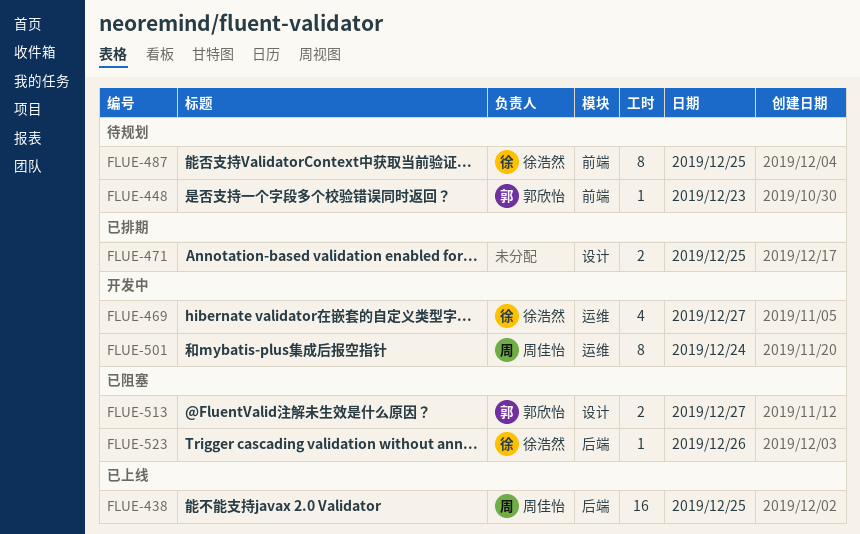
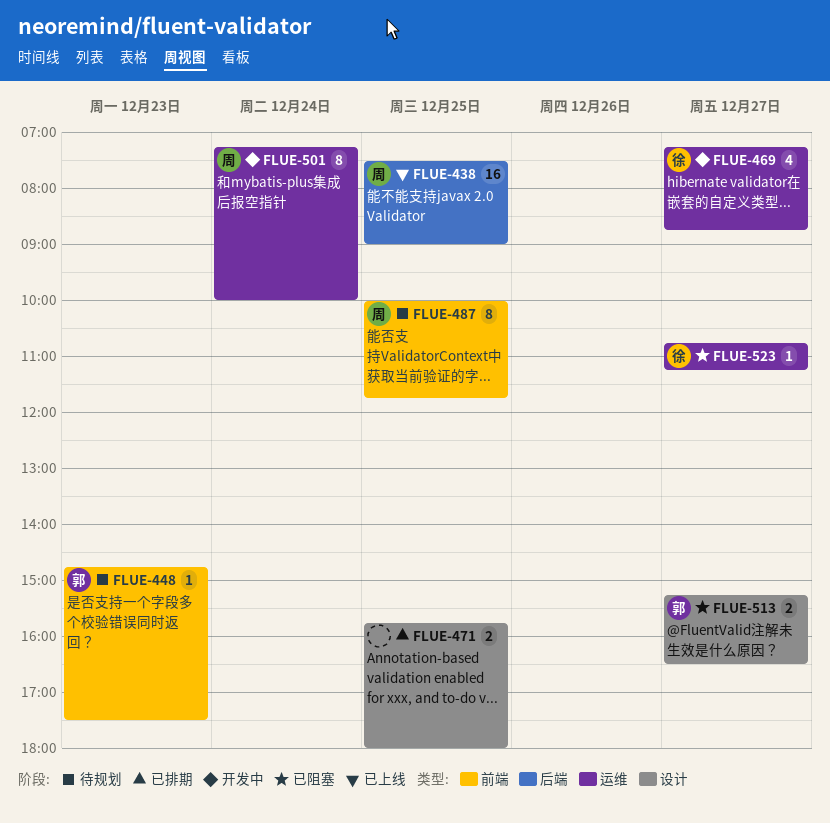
FLUE-487, owner: 徐浩然 -> 周佳怡
FLUE-523, label: 后端 -> 运维
FLUE-523, day: Dec 26 -> Dec 27

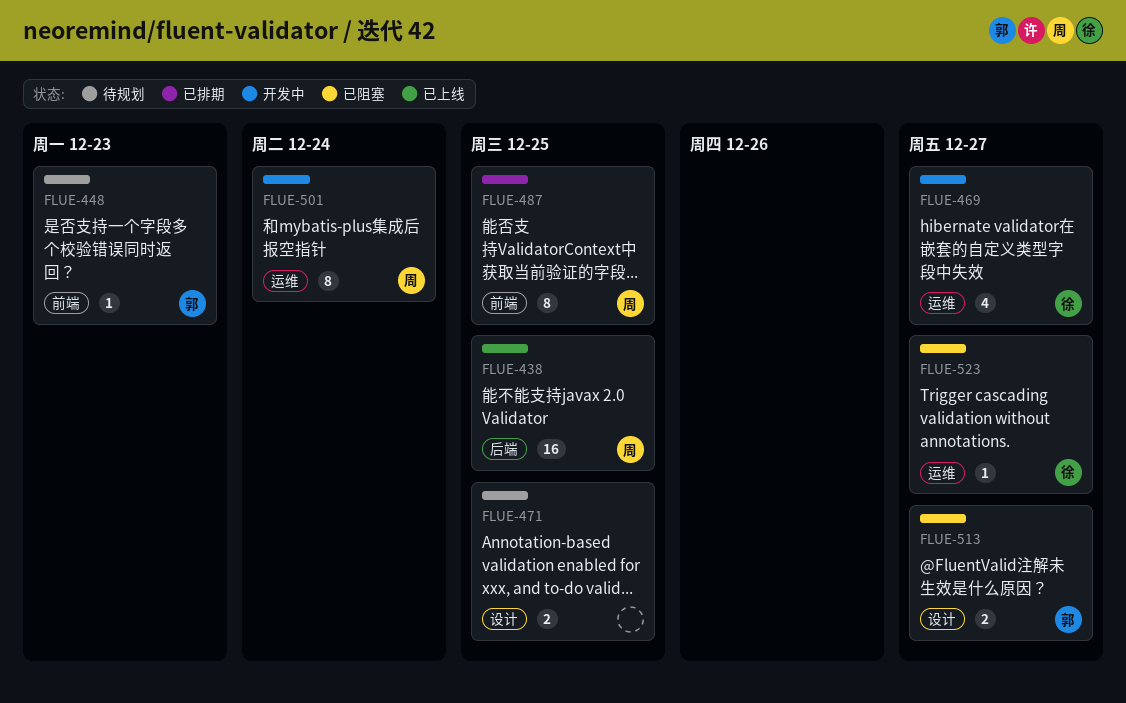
FLUE-471, status: 已排期 -> 待规划
FLUE-487, status: 待规划 -> 已排期

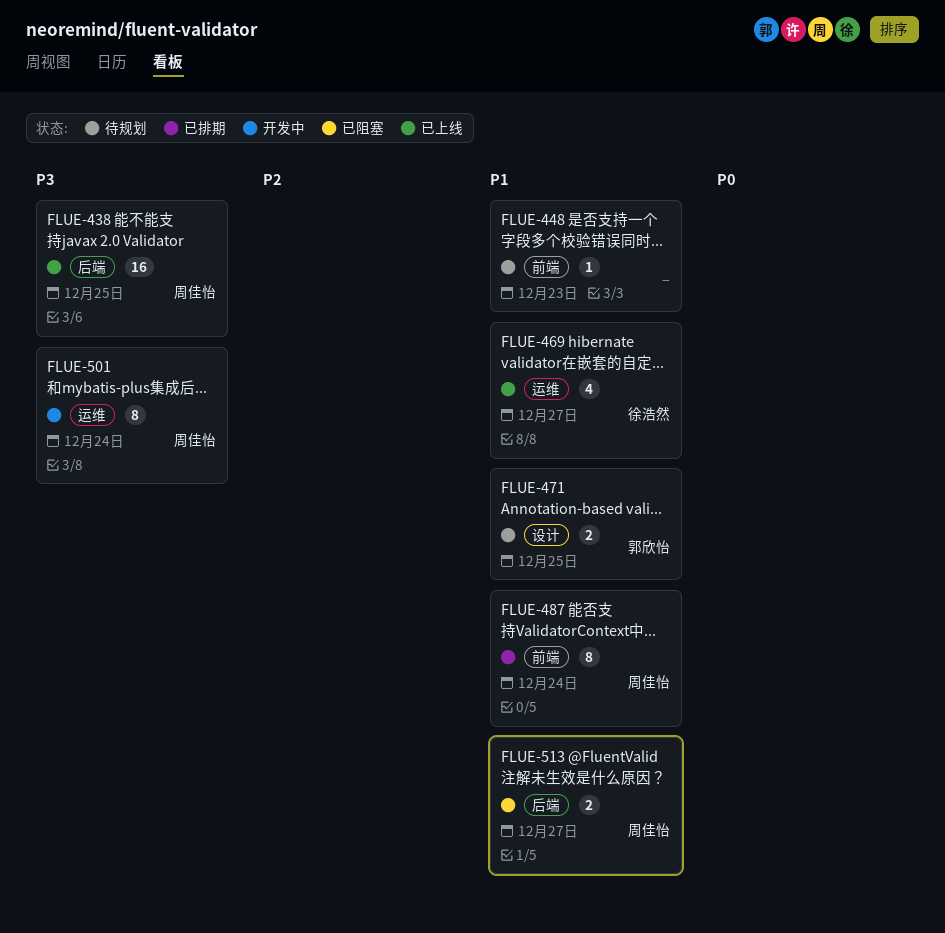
FLUE-448, owner: 郭欣怡 -> none
FLUE-469, status: 开发中 -> 已上线
FLUE-471, owner: none -> 郭欣怡
FLUE-487, day: Dec 25 -> Dec 24
FLUE-513, owner: 郭欣怡 -> 周佳怡
FLUE-513, label: 设计 -> 后端
FLUE-523: present -> none

